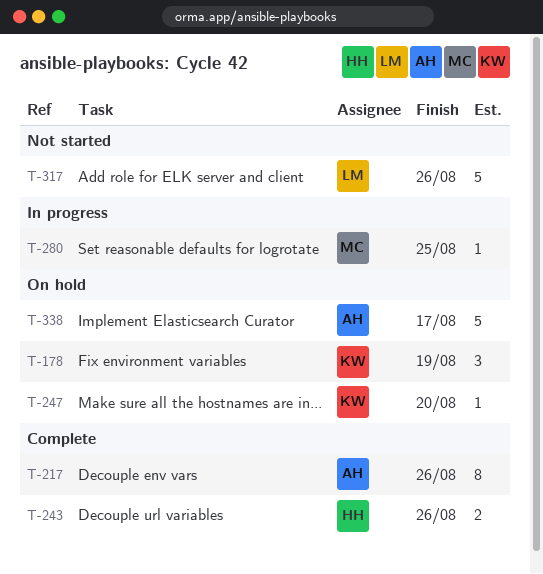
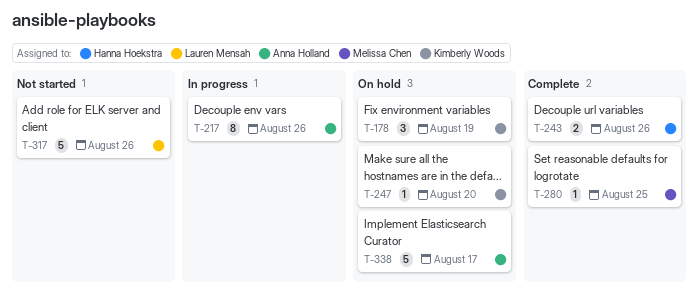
T-217, status: Complete -> In progress
T-280, status: In progress -> Complete

